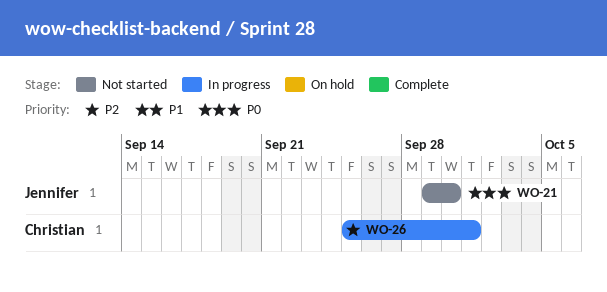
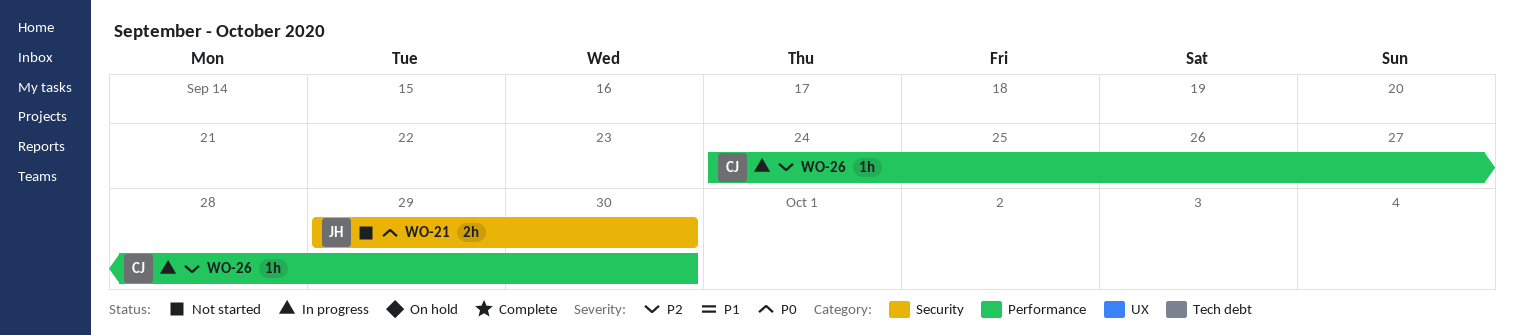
WO-26, start: Sep 25 -> Sep 24
WO-26, due: Oct 1 -> Sep 30

